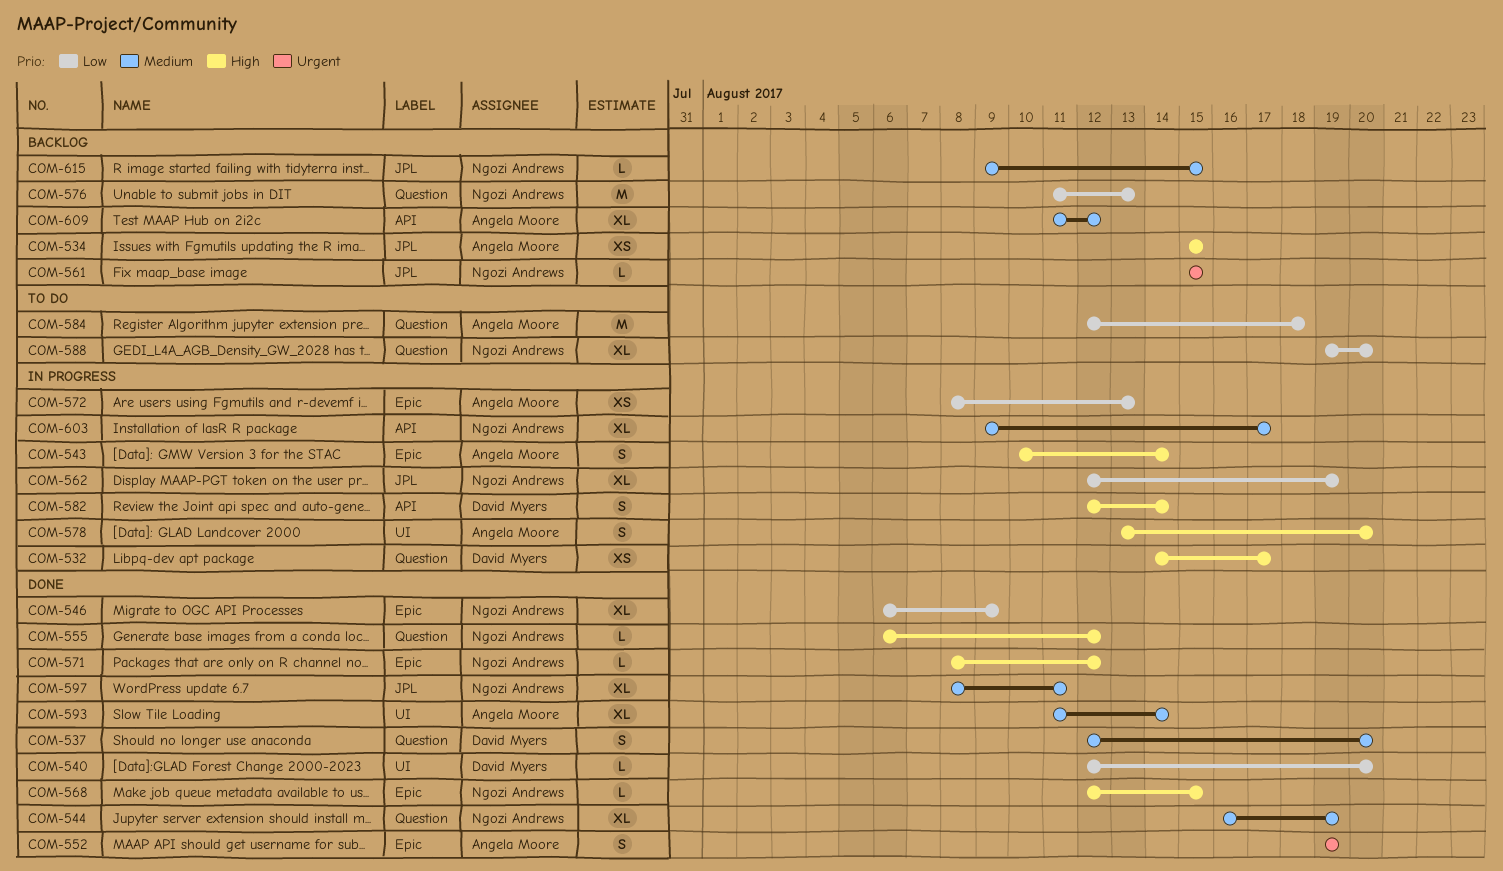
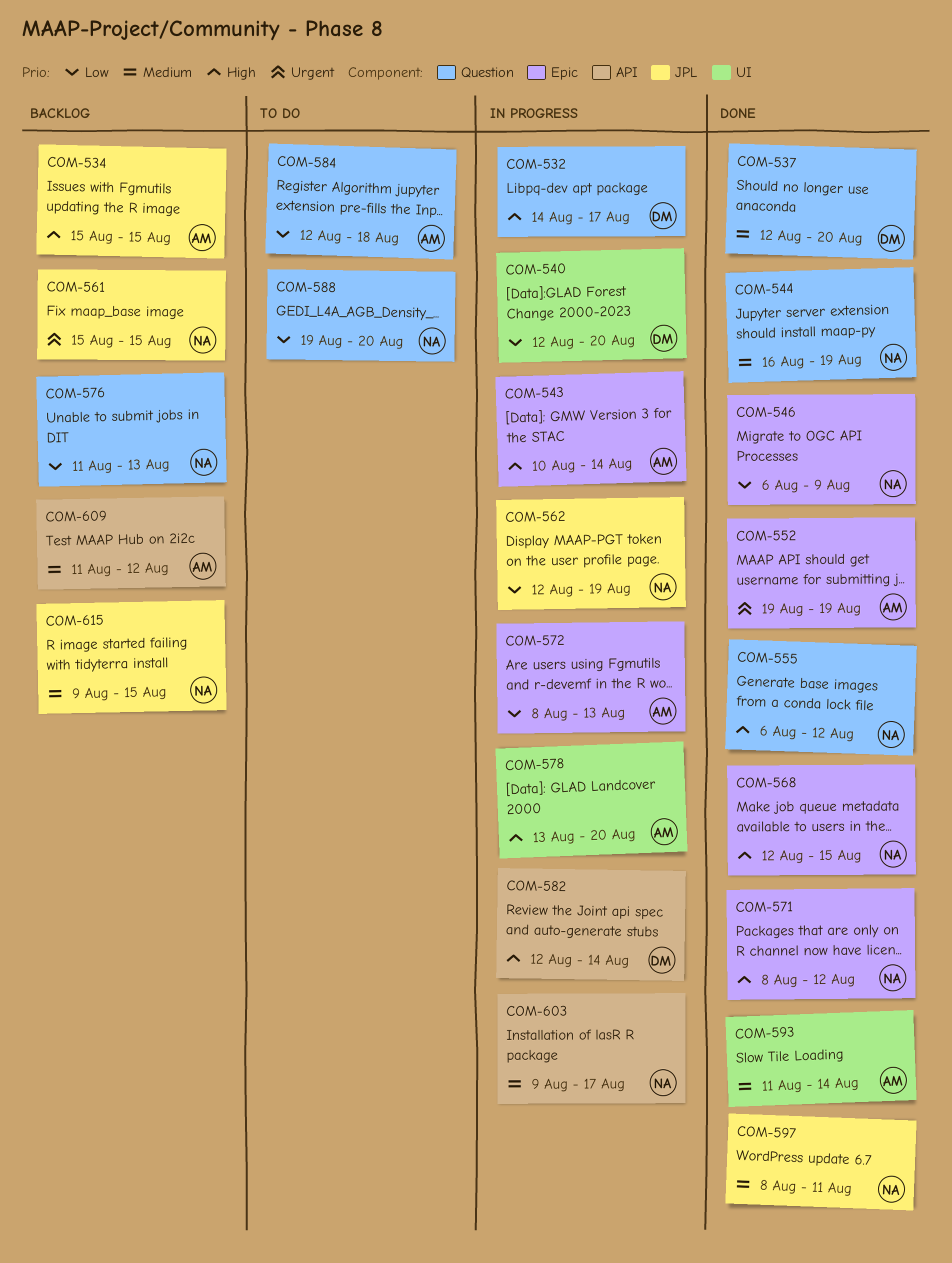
COM-540, status: Done -> In progress

